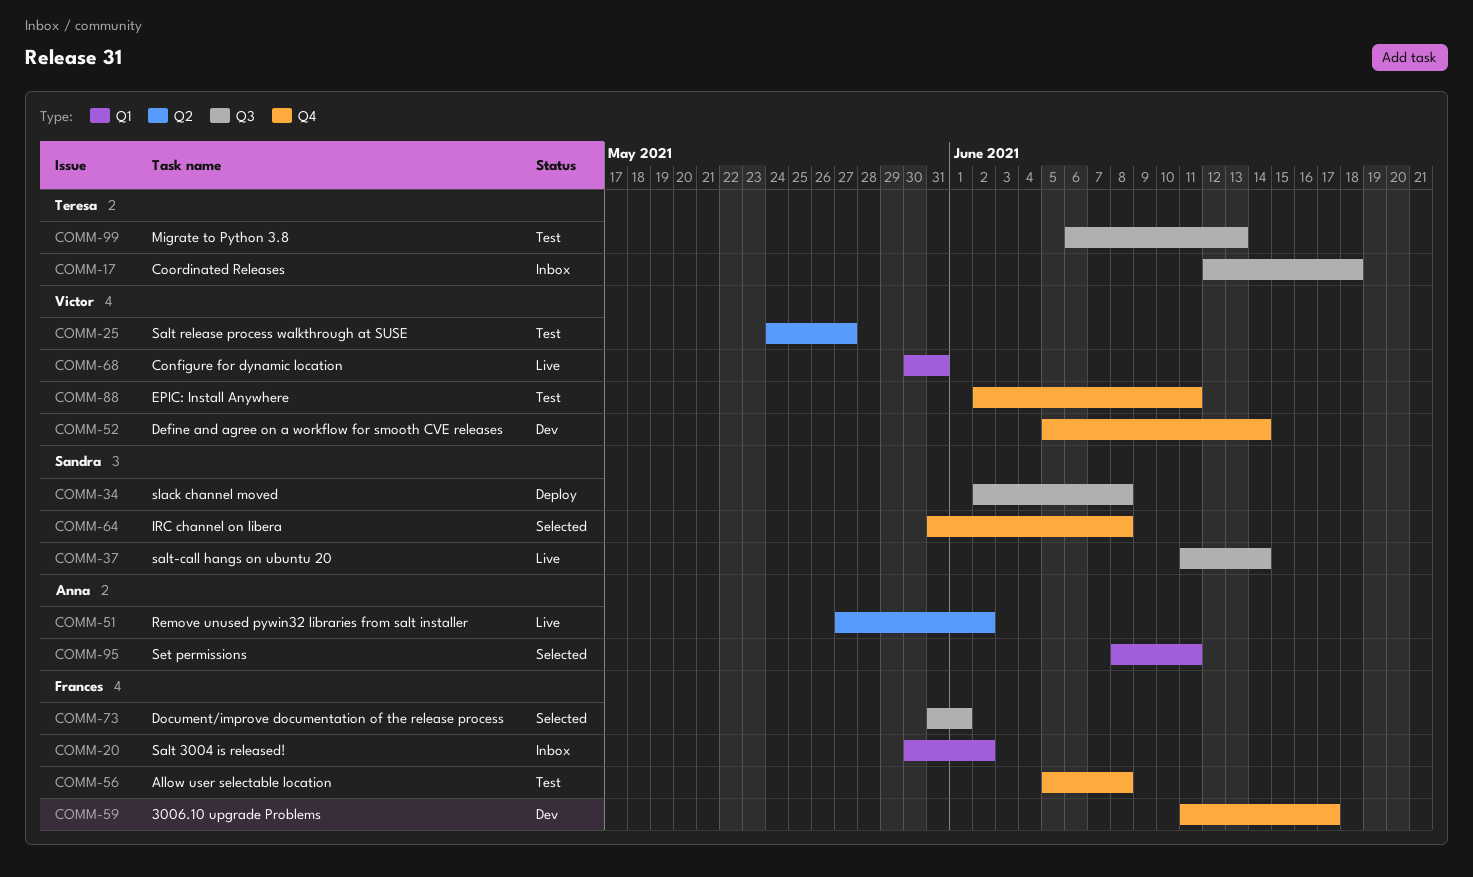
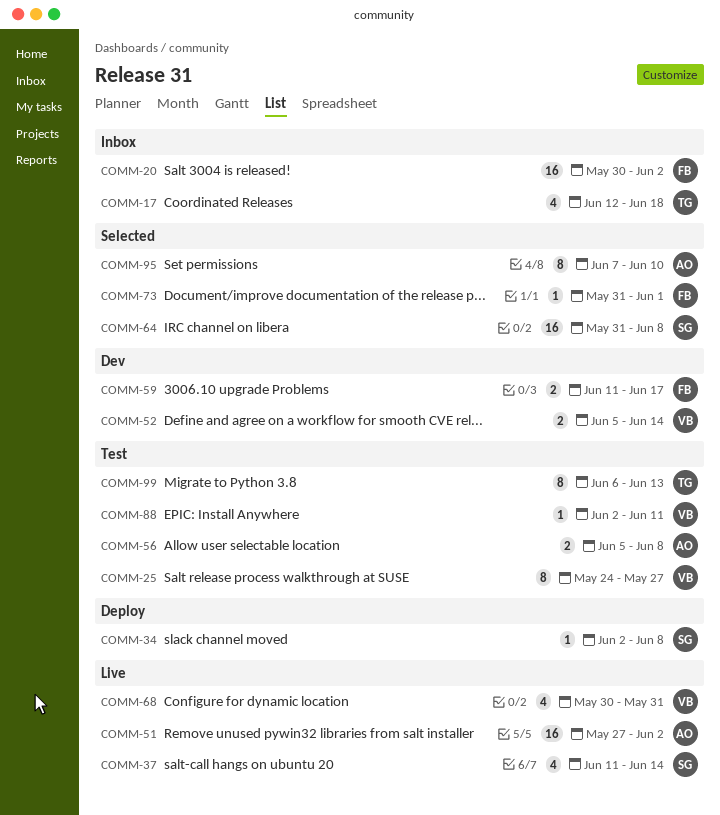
COMM-56, owner: Frances -> Anna
COMM-95, start: Jun 8 -> Jun 7
COMM-95, due: Jun 11 -> Jun 10

